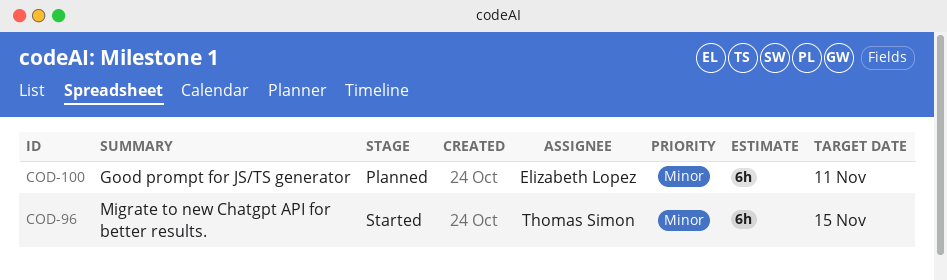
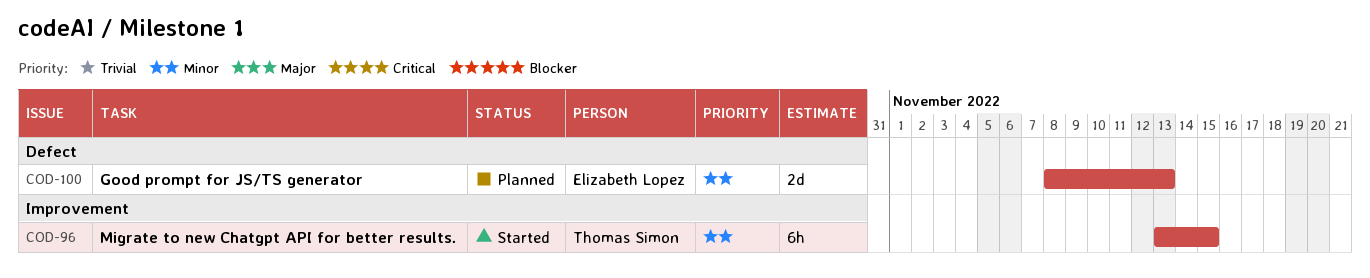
COD-100, estimate: 6h -> 2d
COD-100, due: Nov 11 -> Nov 13

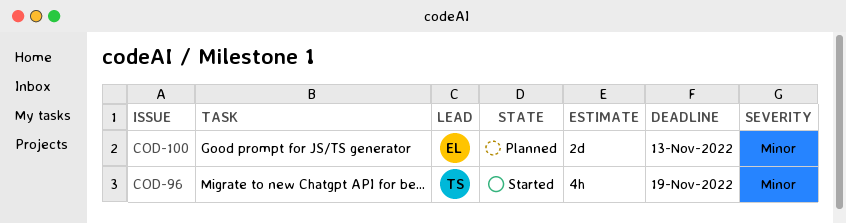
COD-96, estimate: 6h -> 4h
COD-96, due: Nov 15 -> Nov 19

